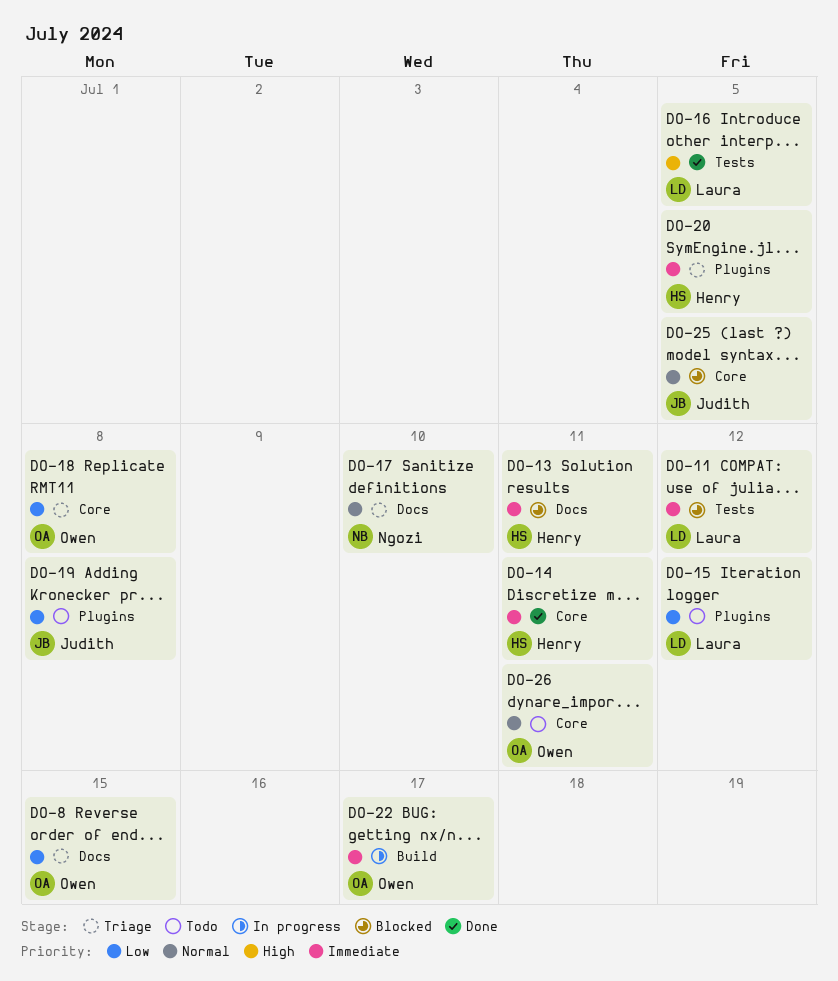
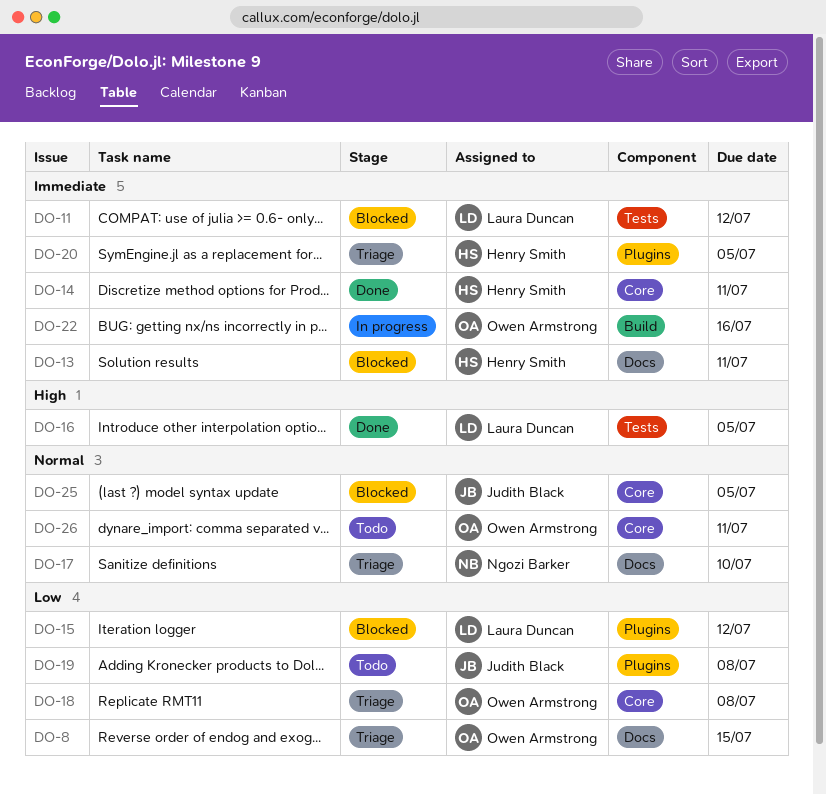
DO-15, status: Todo -> Blocked
DO-22, due: Jul 17 -> Jul 16

